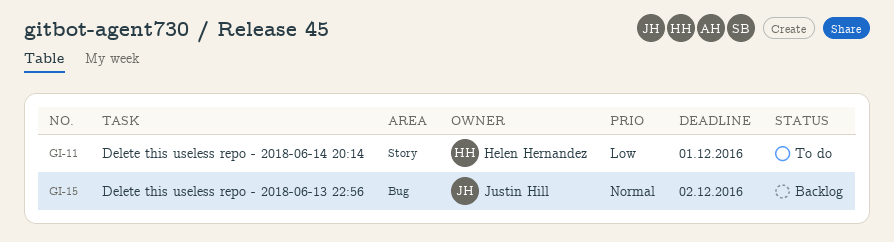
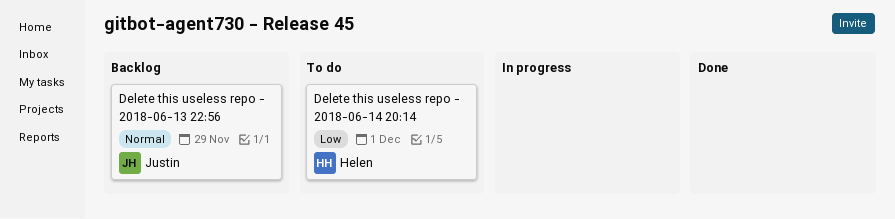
Delete this useless repo - 2018-06-13 22:56, due: Dec 2 -> Nov 29

